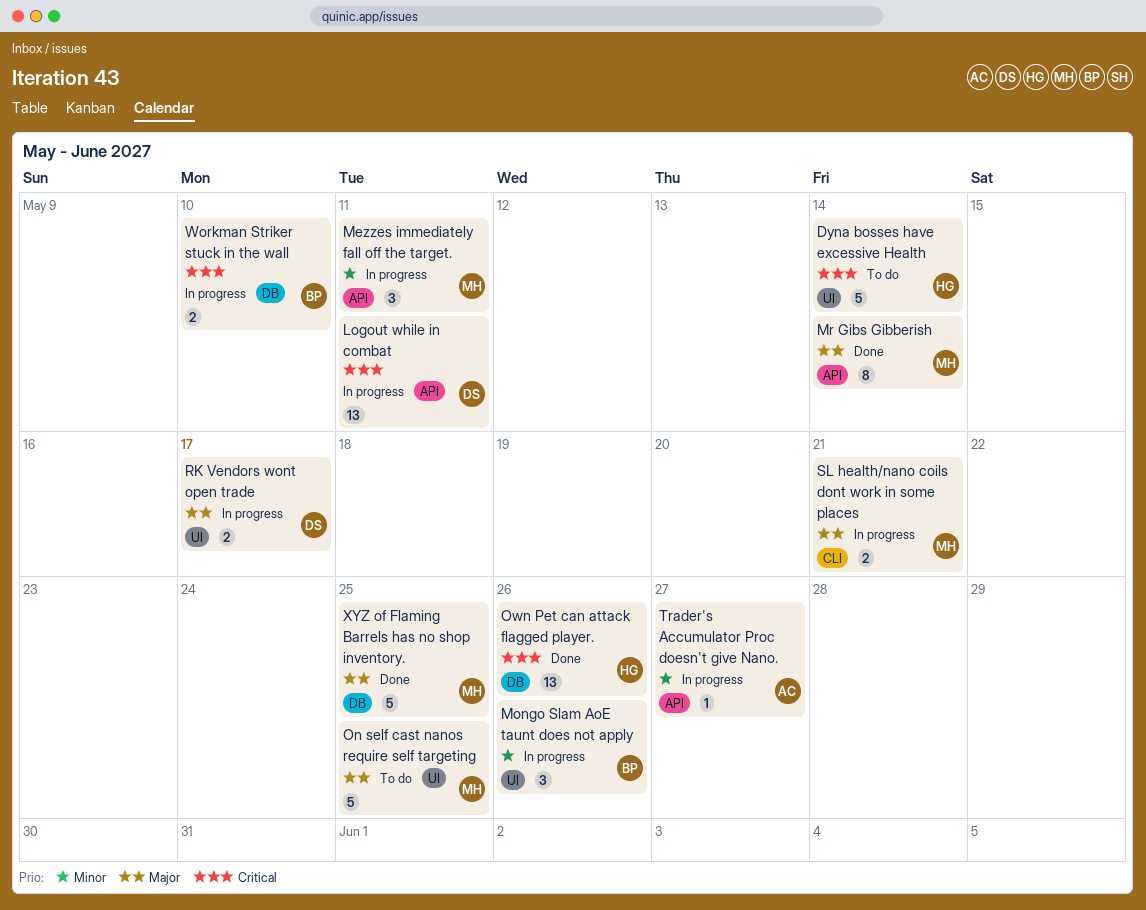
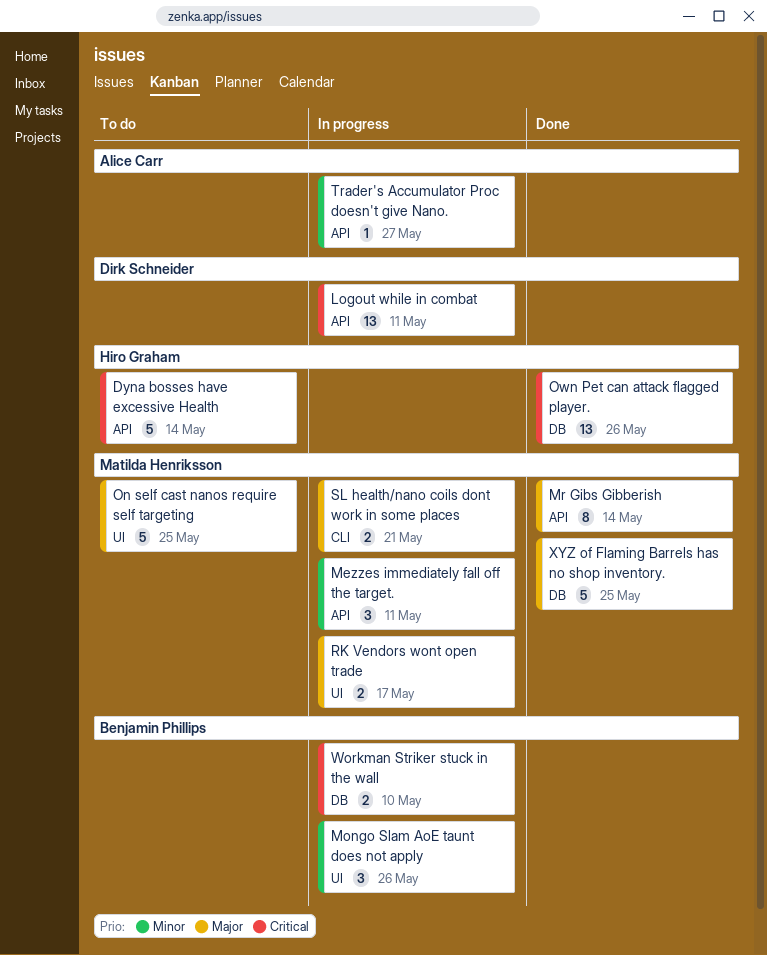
Dyna bosses have excessive Health, label: UI -> API
RK Vendors wont open trade, owner: Dirk Schneider -> Matilda Henriksson

